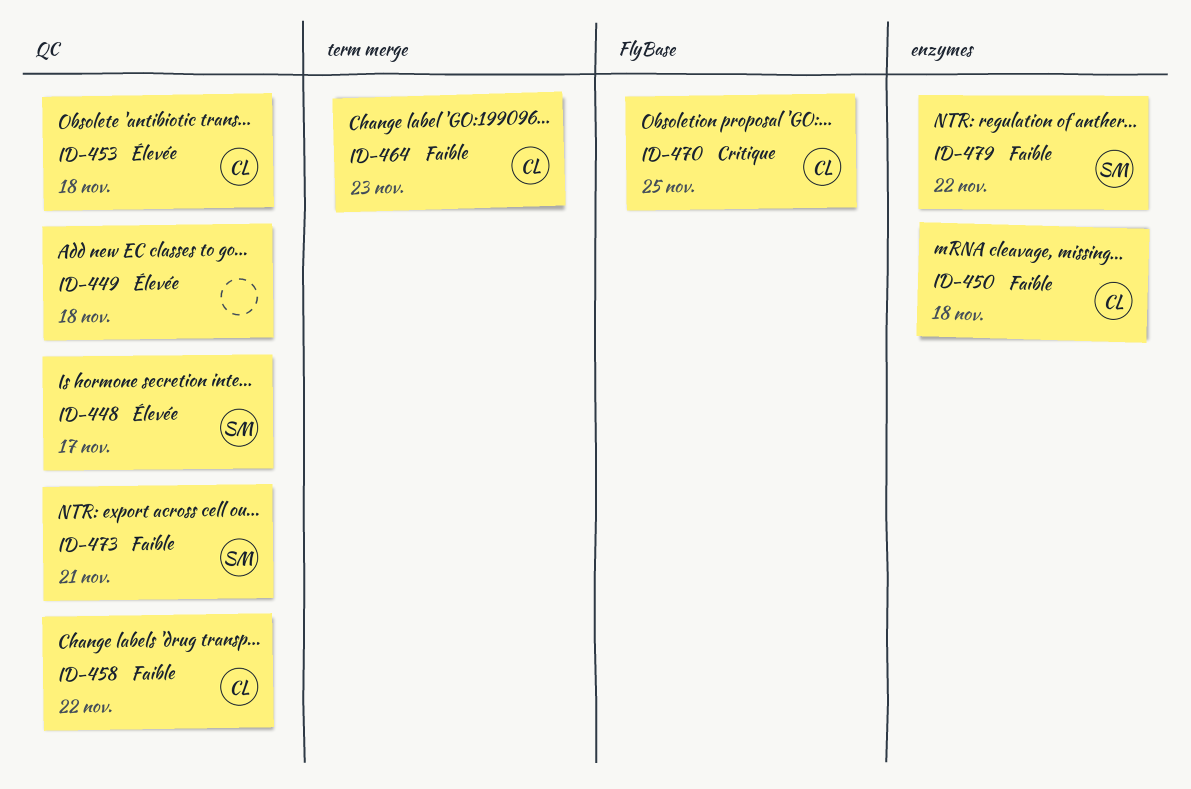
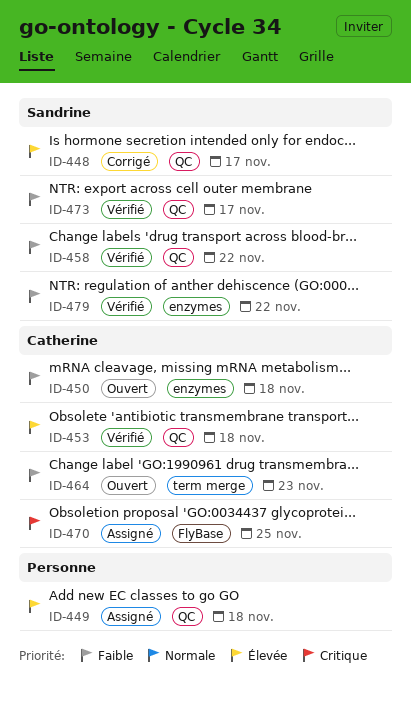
ID-458, owner: Catherine -> Sandrine
ID-473, due: Nov 21 -> Nov 17

